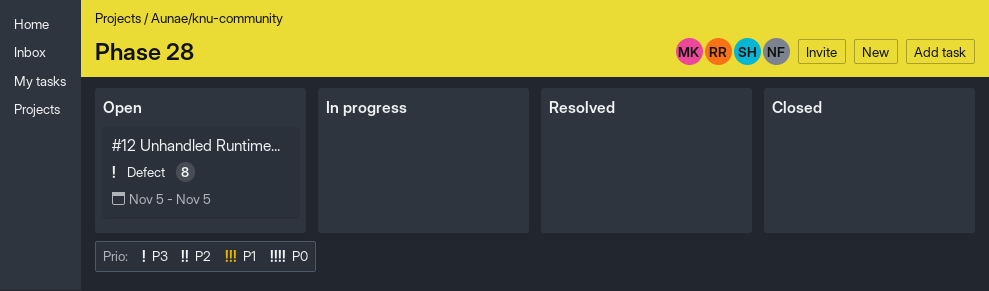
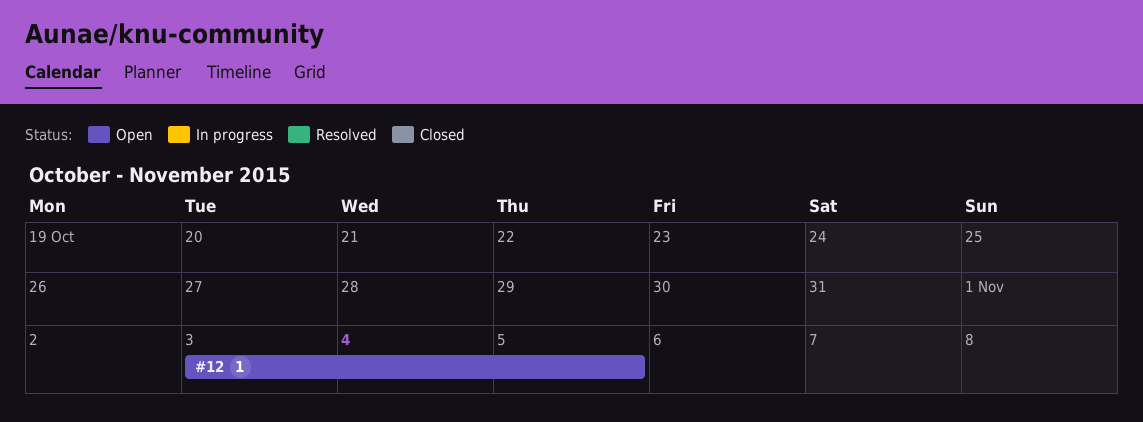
#12, estimate: 8 -> 1
#12, start: Nov 5 -> Nov 3

